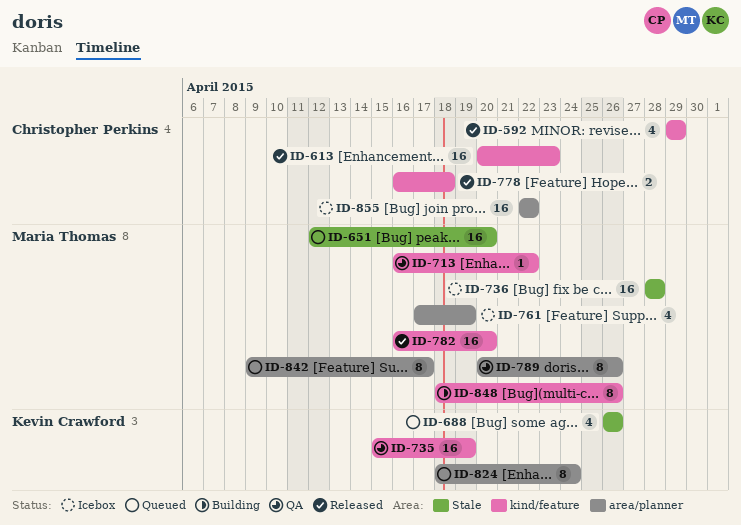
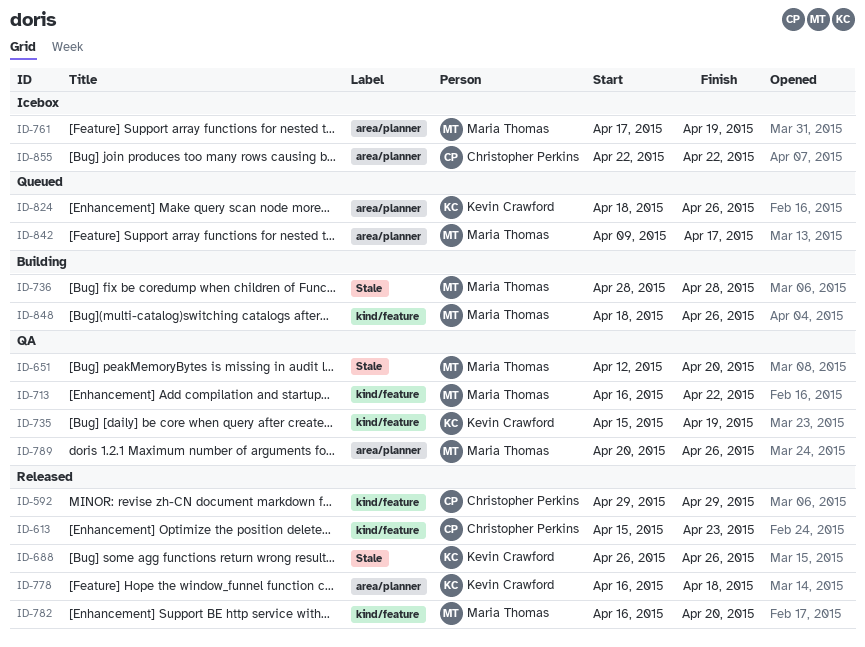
ID-613, start: Apr 20 -> Apr 15
ID-651, status: Queued -> QA
ID-688, status: Queued -> Released
ID-736, status: Icebox -> Building
ID-778, owner: Christopher Perkins -> Kevin Crawford
ID-778, label: kind/feature -> area/planner
ID-824, due: Apr 24 -> Apr 26

